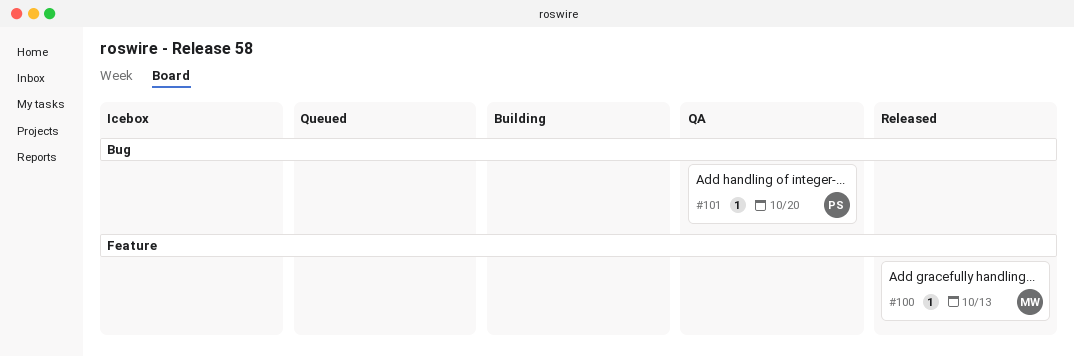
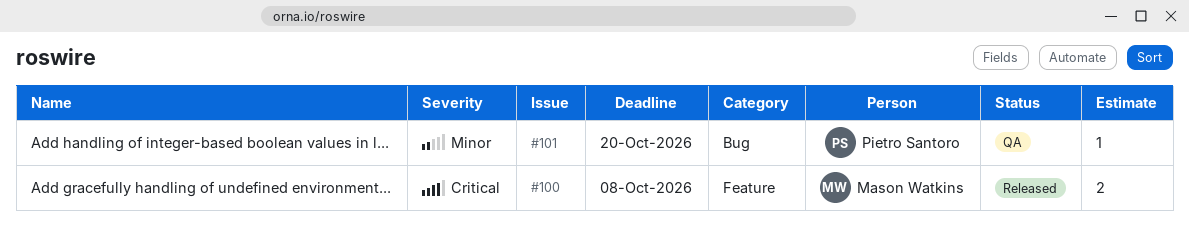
#100, estimate: 1 -> 2
#100, due: Oct 13 -> Oct 8

